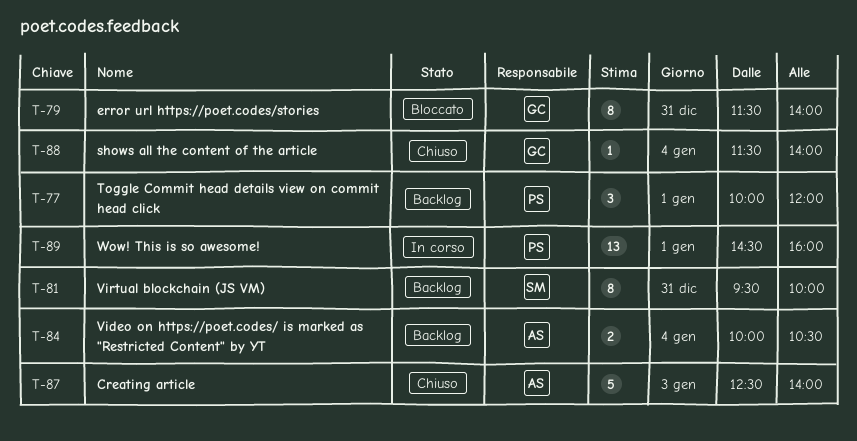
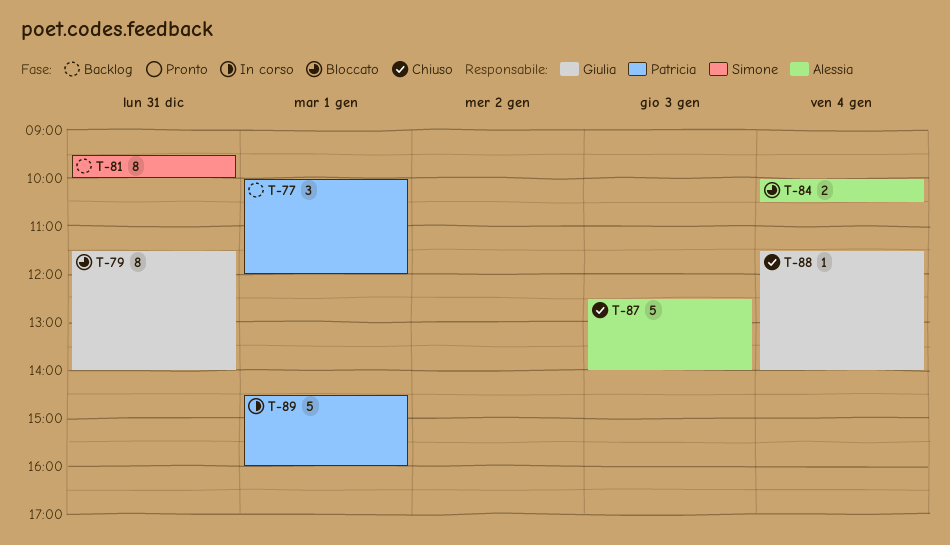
T-84, status: Backlog -> Bloccato
T-89, estimate: 13 -> 5

